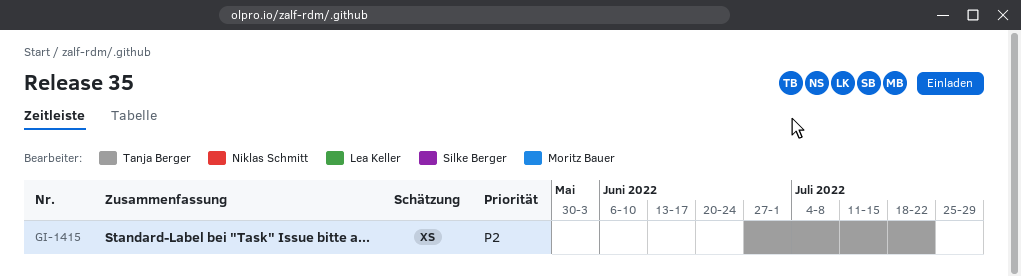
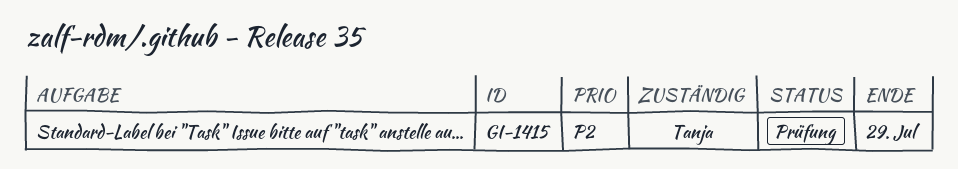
GI-1415, due: Jul 22 -> Jul 29

